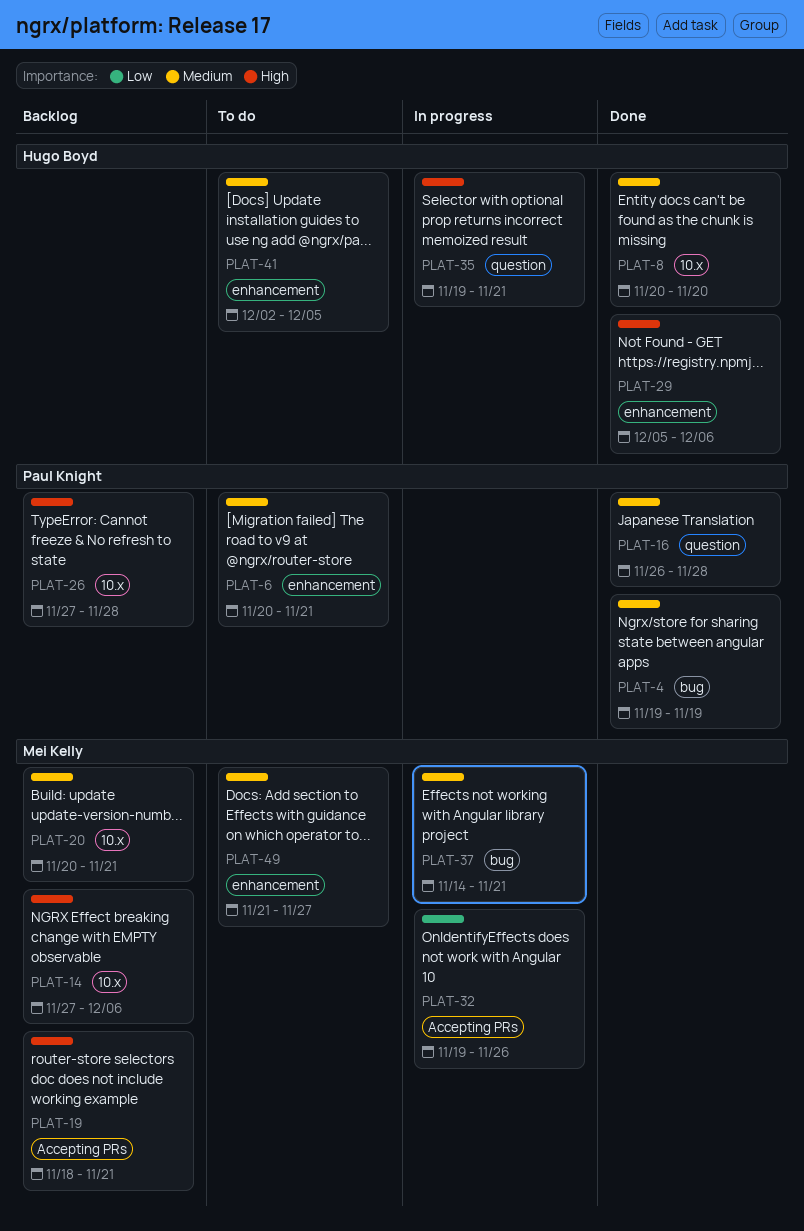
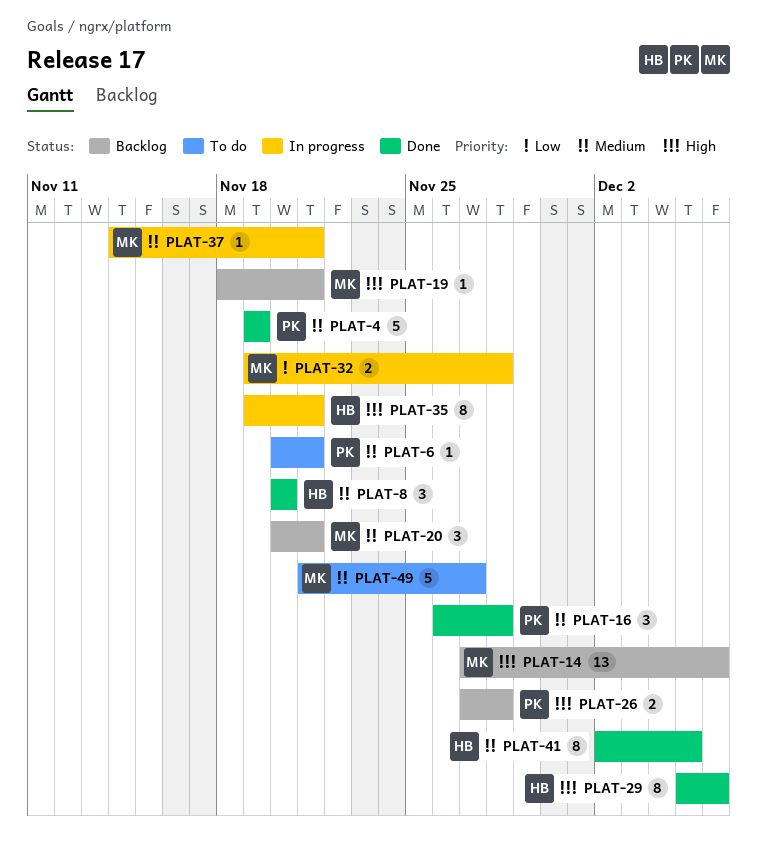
PLAT-32, due: Nov 26 -> Nov 28
PLAT-41, status: To do -> Done

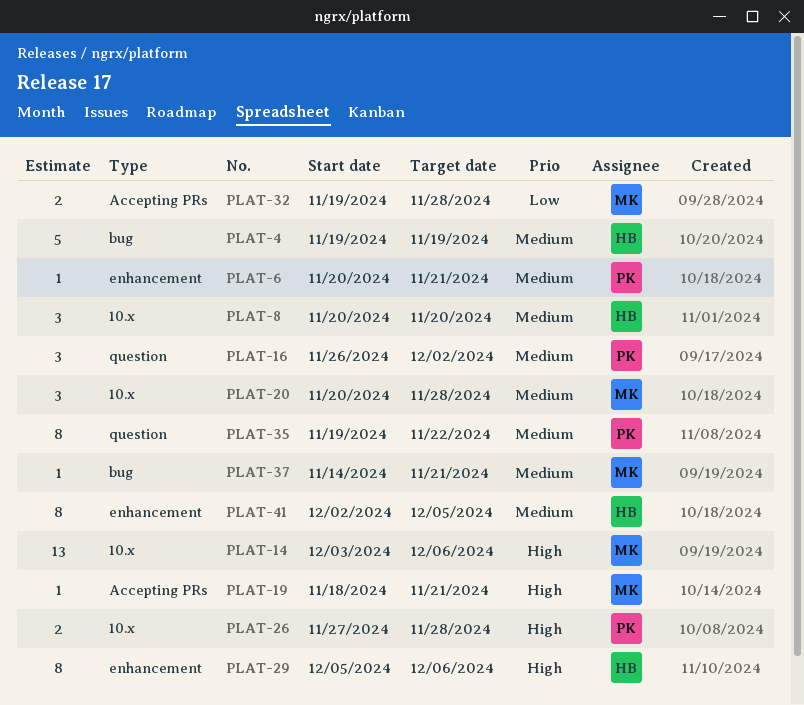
PLAT-4, owner: PK -> HB
PLAT-14, start: Nov 27 -> Dec 3
PLAT-16, due: Nov 28 -> Dec 2
PLAT-20, due: Nov 21 -> Nov 28
PLAT-35, owner: HB -> PK
PLAT-35, priority: High -> Medium
PLAT-35, due: Nov 21 -> Nov 22
PLAT-49: present -> none

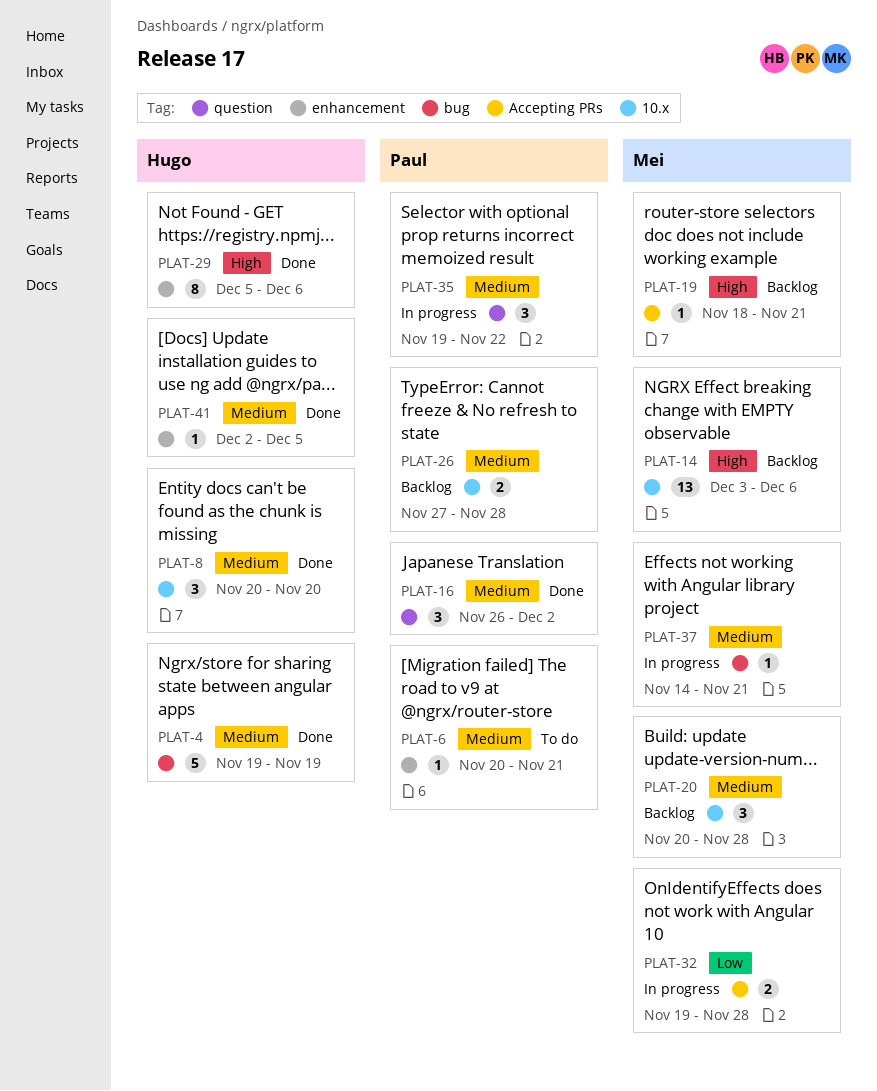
PLAT-26, priority: High -> Medium
PLAT-35, estimate: 8 -> 3
PLAT-41, estimate: 8 -> 1

